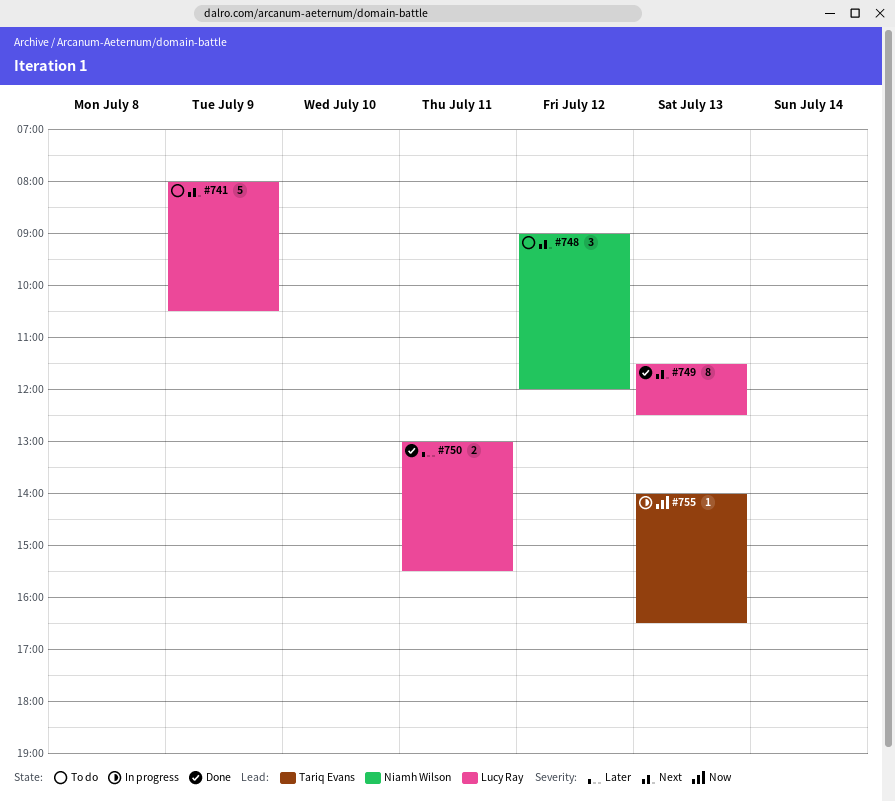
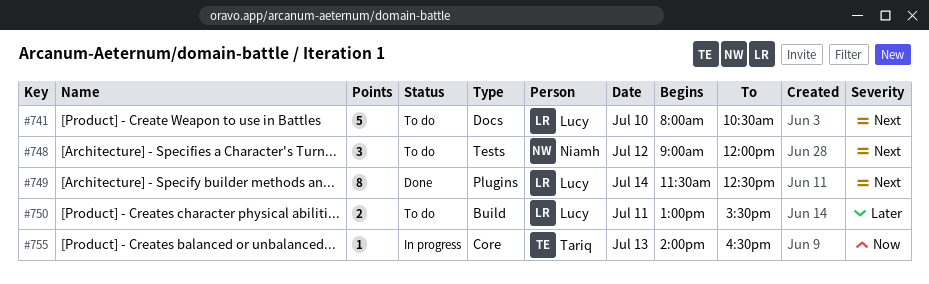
#741, day: Jul 9 -> Jul 10
#749, day: Jul 13 -> Jul 14
#750, status: Done -> To do

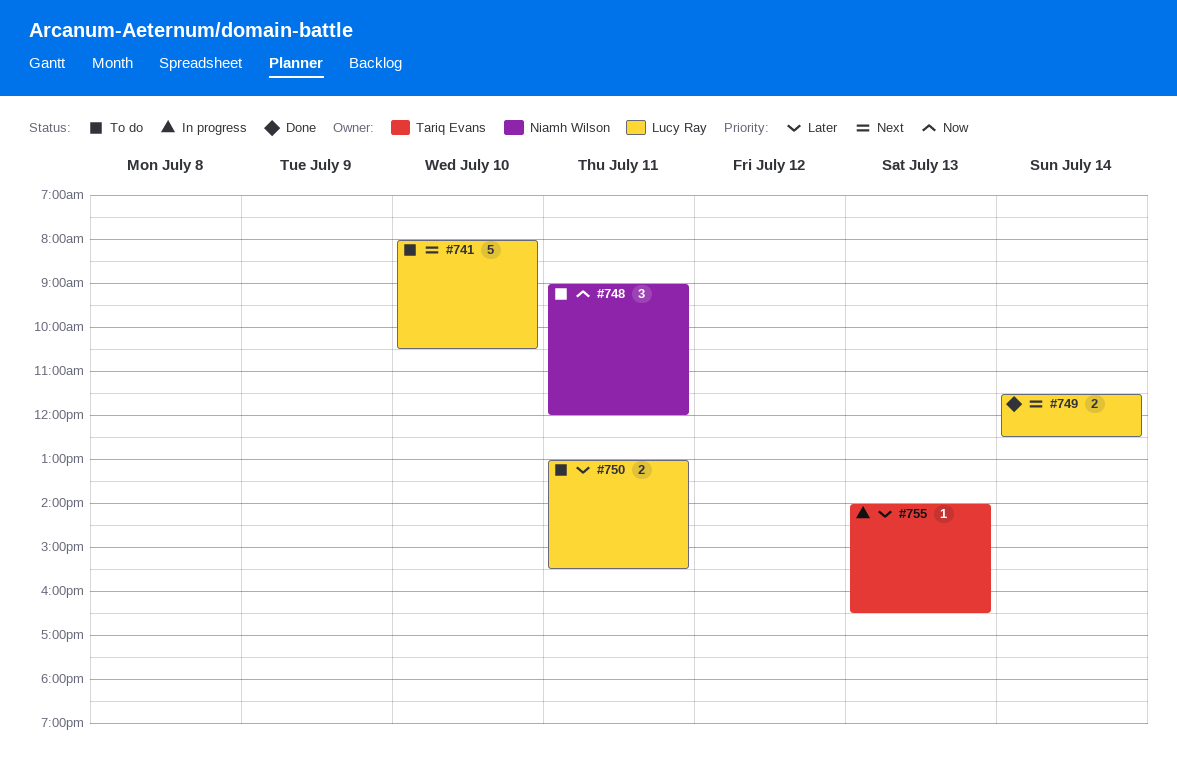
#748, priority: Next -> Now
#748, day: Jul 12 -> Jul 11
#749, estimate: 8 -> 2
#755, priority: Now -> Later

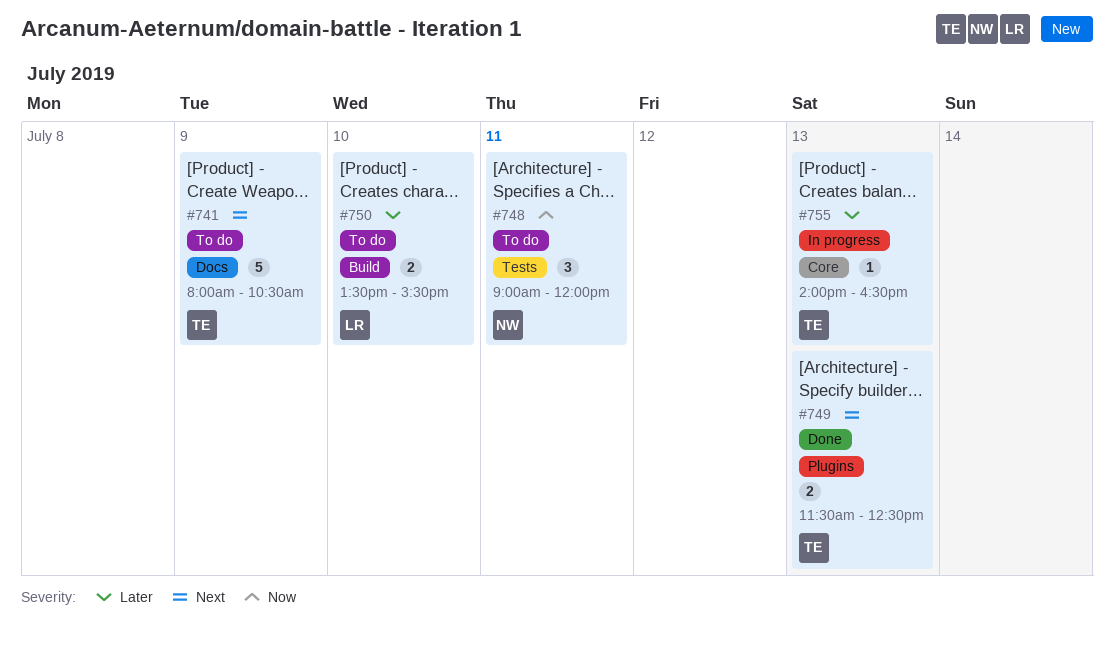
#741, owner: Lucy Ray -> Tariq Evans
#741, day: Jul 10 -> Jul 9
#749, owner: Lucy Ray -> Tariq Evans
#749, day: Jul 14 -> Jul 13
#750, day: Jul 11 -> Jul 10
#750, begins: 13:00 -> 13:30

